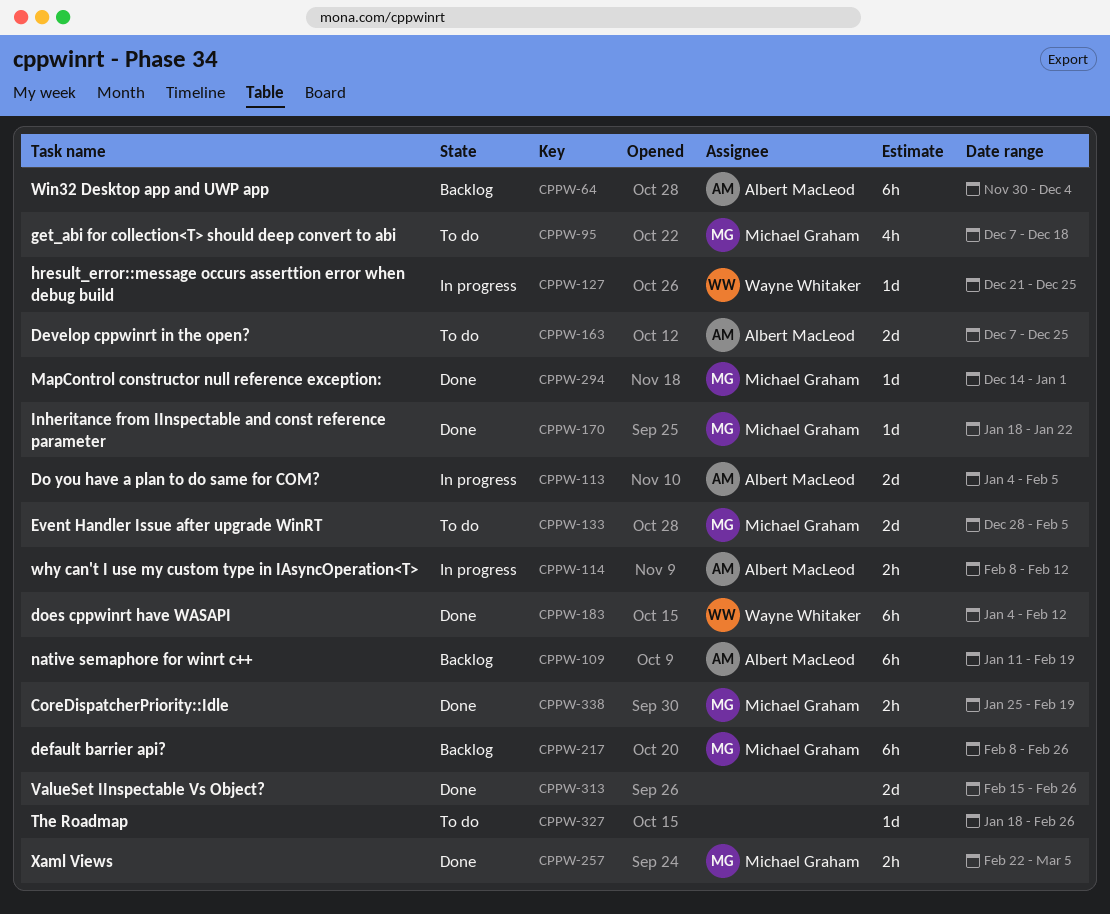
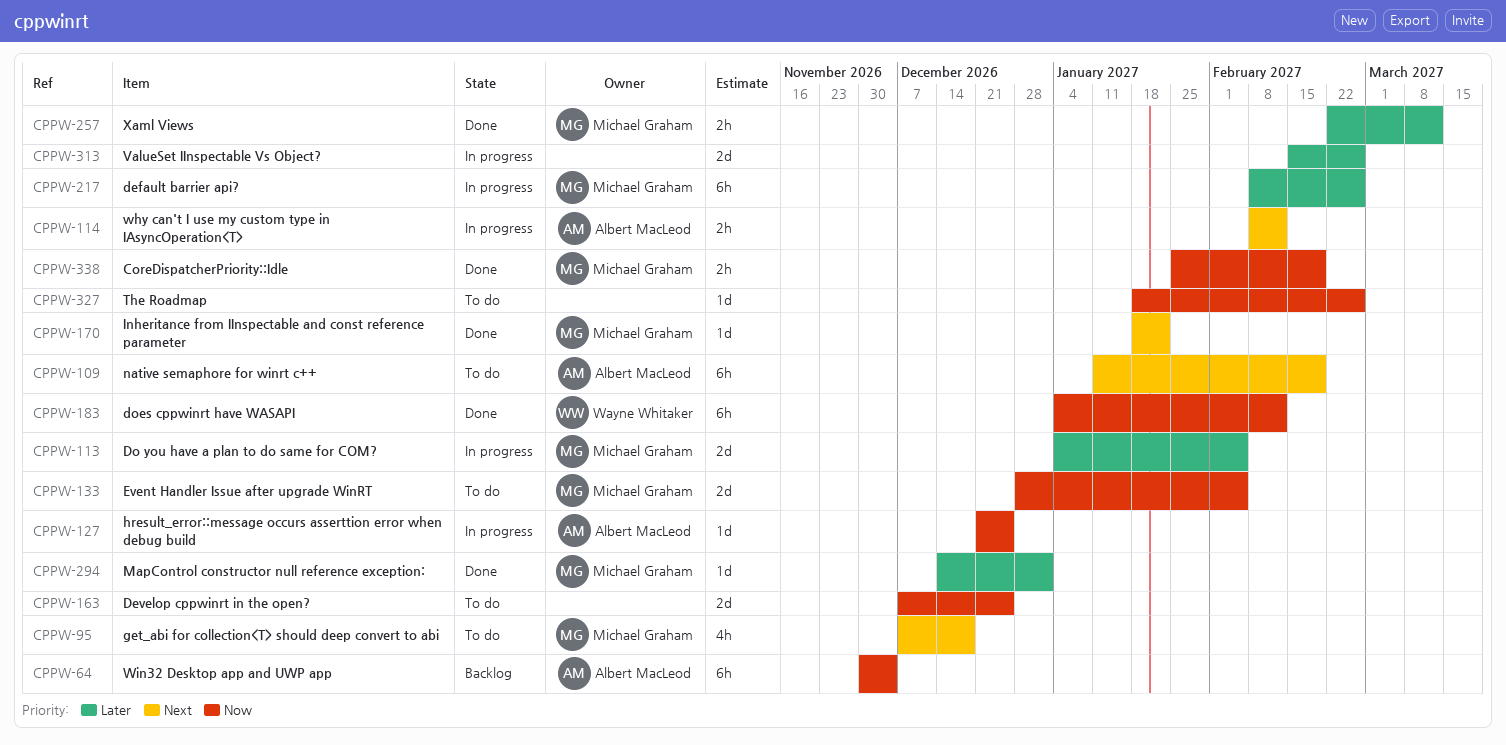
CPPW-109, status: Backlog -> To do
CPPW-113, owner: Albert MacLeod -> Michael Graham
CPPW-127, owner: Wayne Whitaker -> Albert MacLeod
CPPW-163, owner: Albert MacLeod -> none
CPPW-217, status: Backlog -> In progress
CPPW-257, due: Mar 5 -> Mar 12
CPPW-313, status: Done -> In progress

